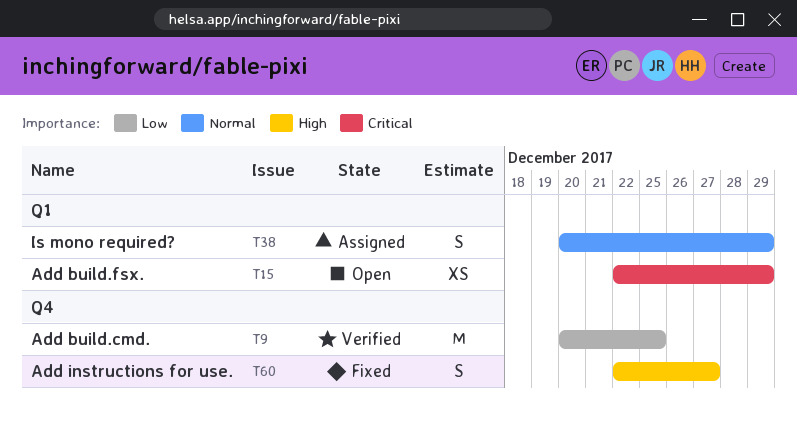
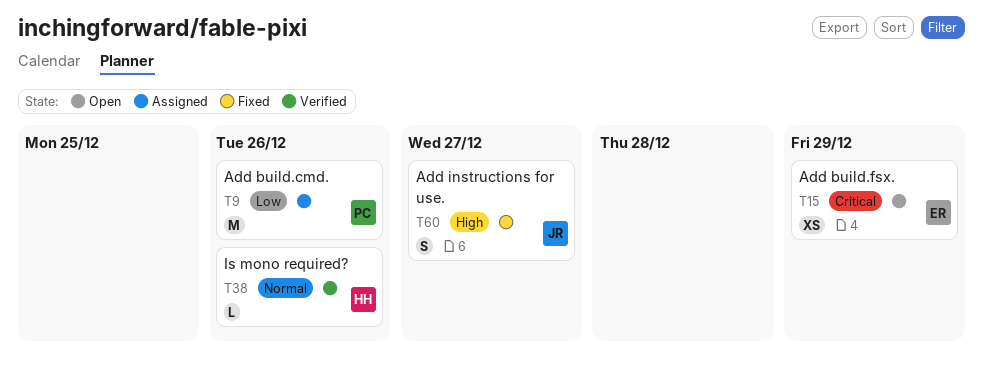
T9, status: Verified -> Assigned
T9, due: Dec 25 -> Dec 26
T38, status: Assigned -> Verified
T38, estimate: S -> L
T38, due: Dec 29 -> Dec 26

